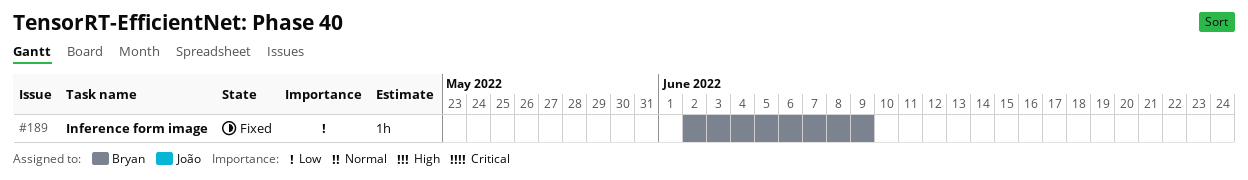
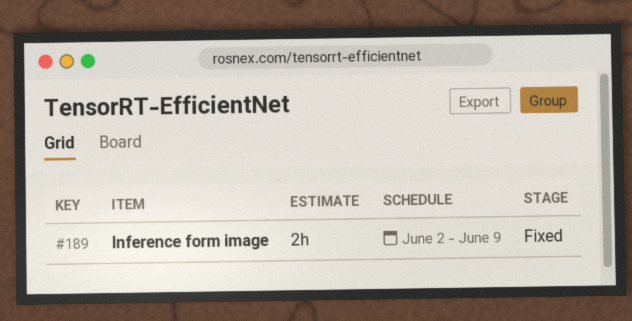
#189, estimate: 1h -> 2h

